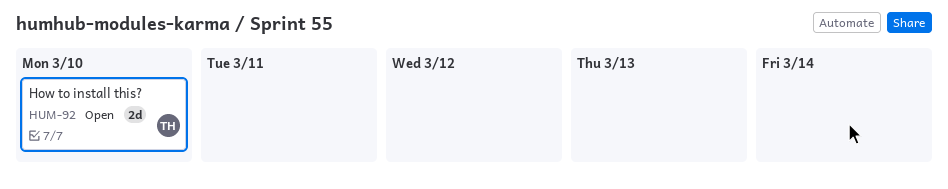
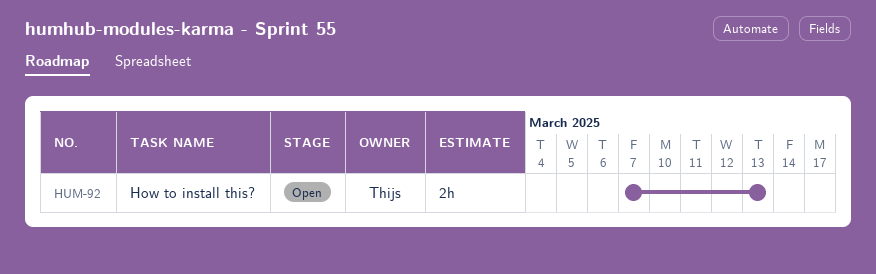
HUM-92, estimate: 2d -> 2h
HUM-92, due: Mar 10 -> Mar 13

